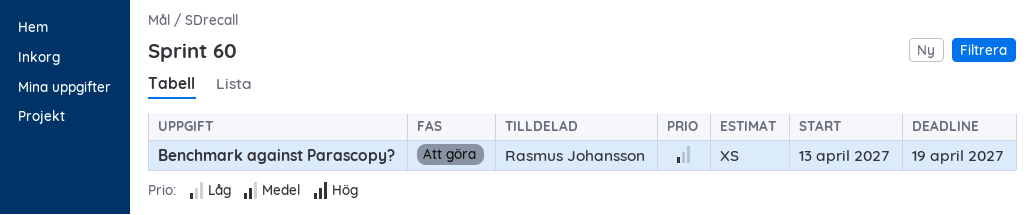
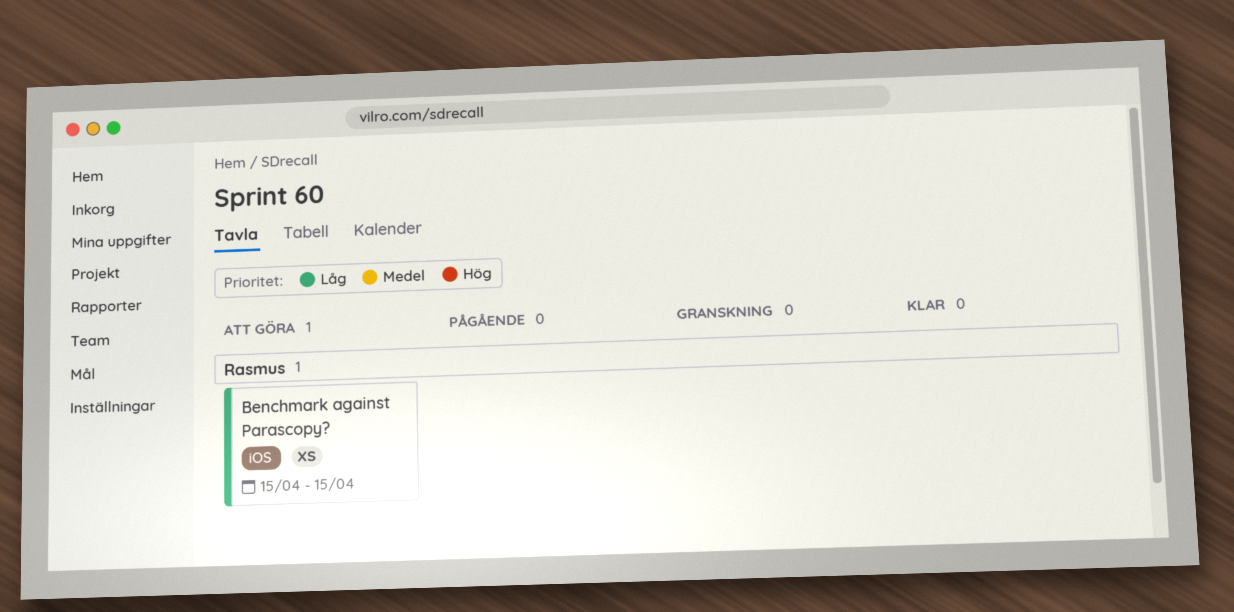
Benchmark against Parascopy?, start: Apr 13 -> Apr 15
Benchmark against Parascopy?, due: Apr 19 -> Apr 15

